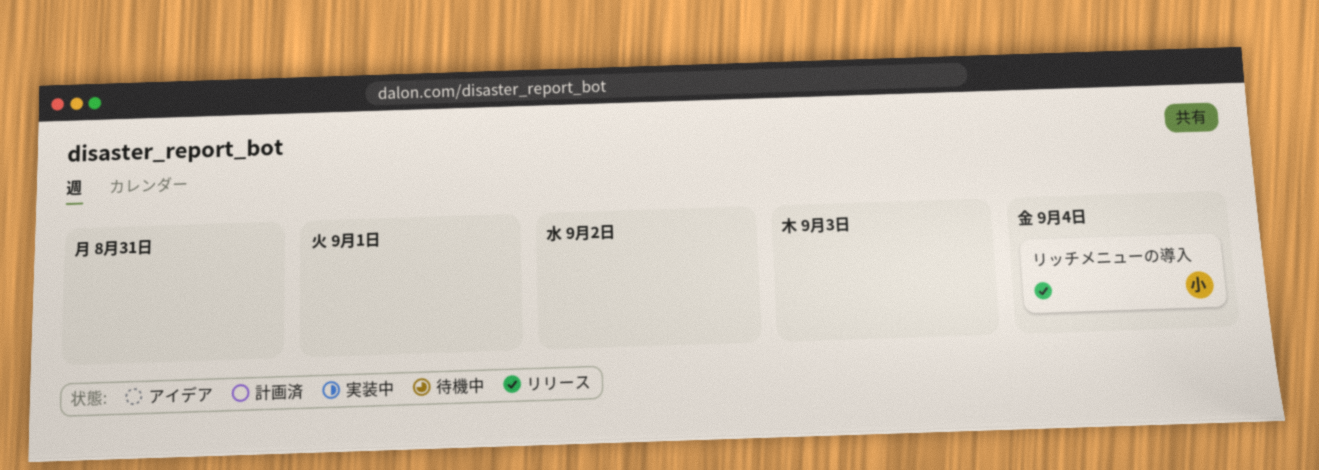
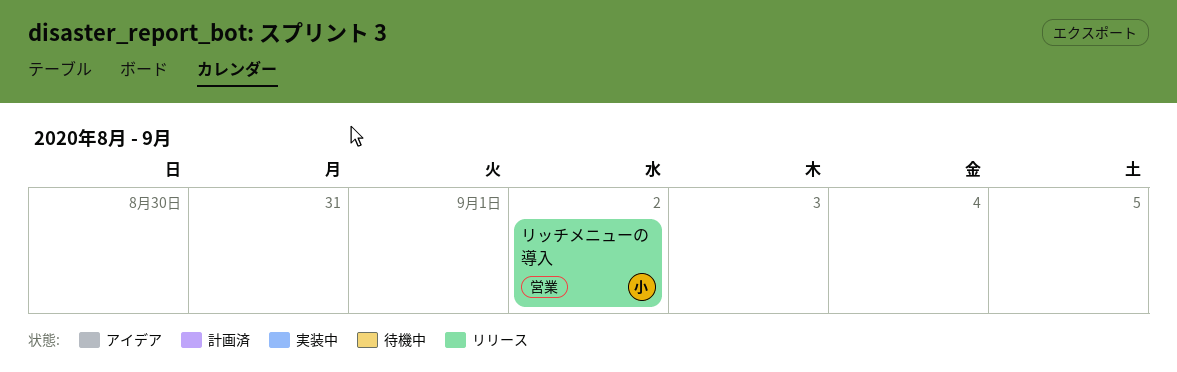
リッチメニューの導入, due: Sep 4 -> Sep 2

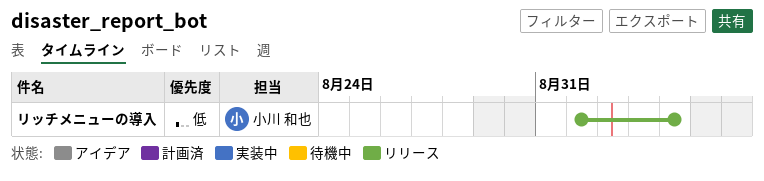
リッチメニューの導入, due: Sep 2 -> Sep 4

